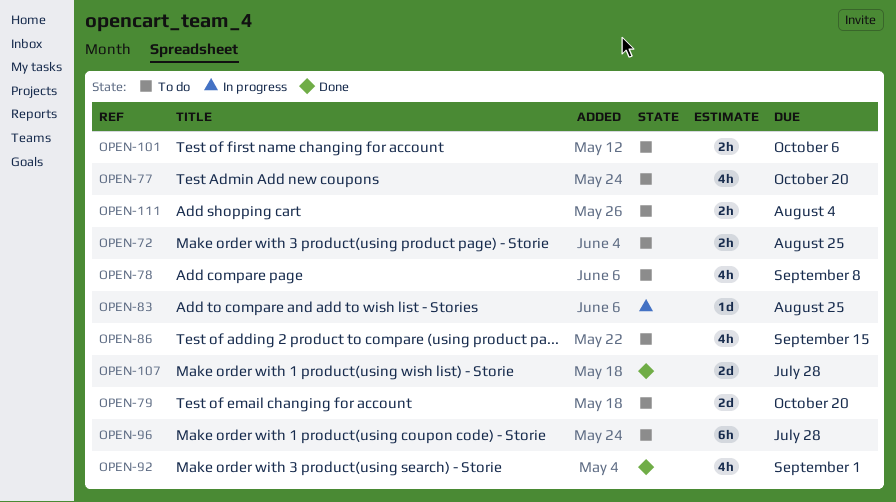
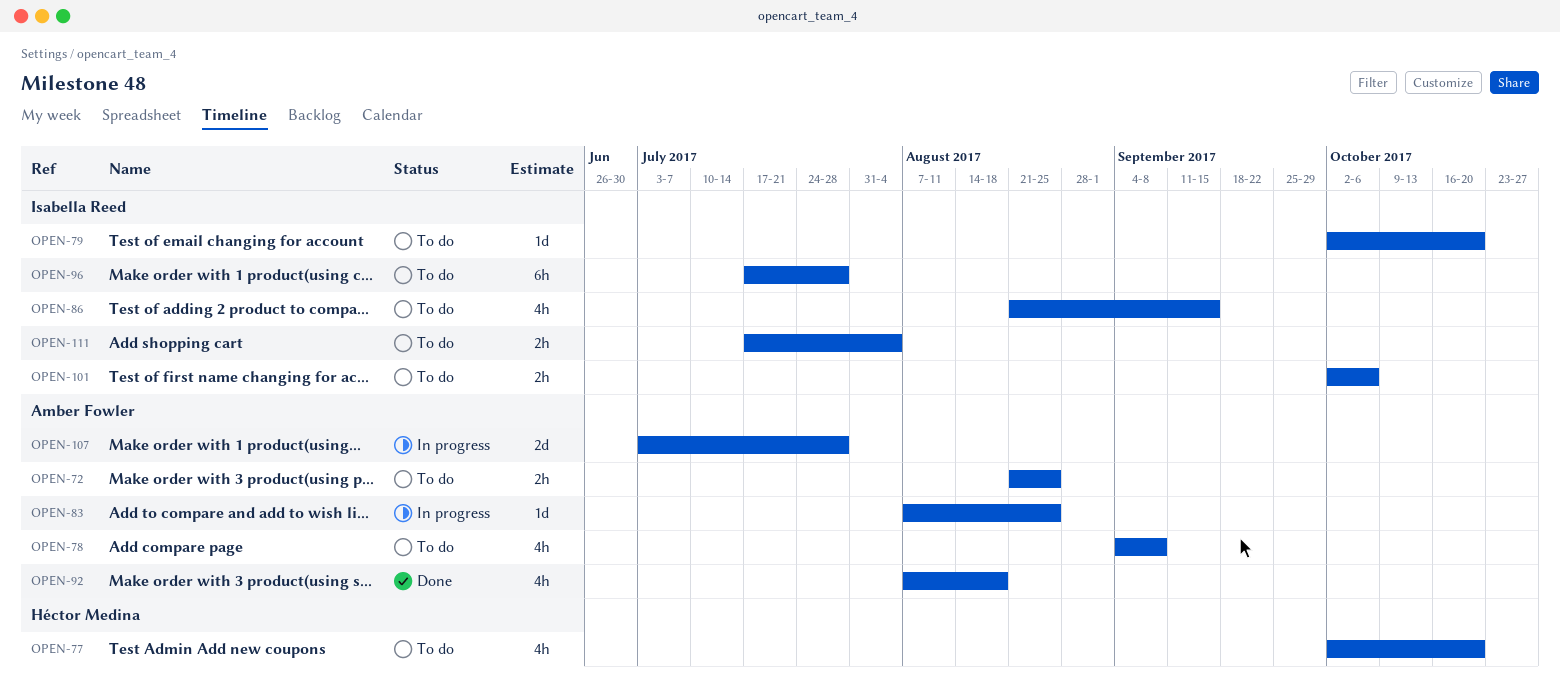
OPEN-79, estimate: 2d -> 1d
OPEN-92, due: Sep 1 -> Aug 18
OPEN-107, status: Done -> In progress

